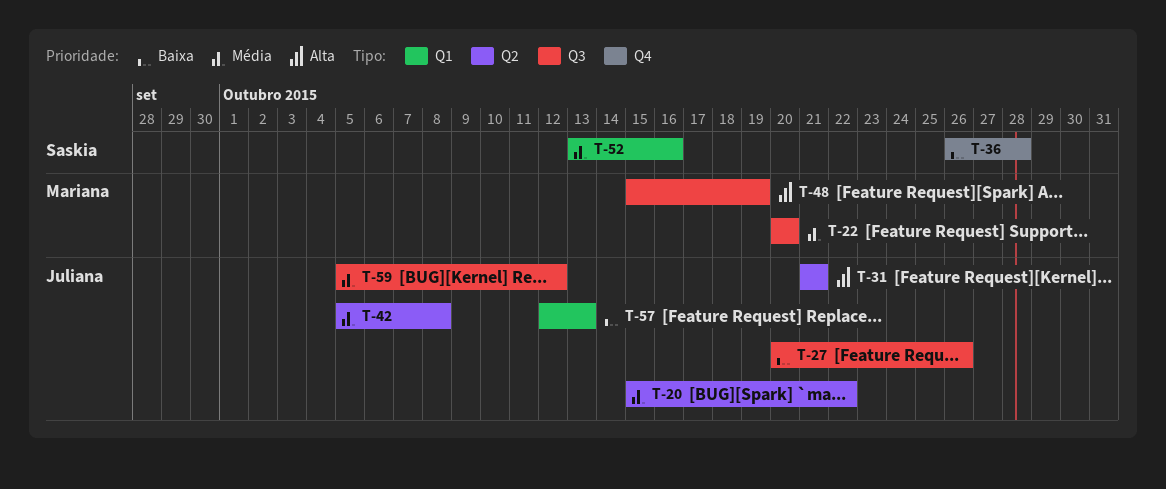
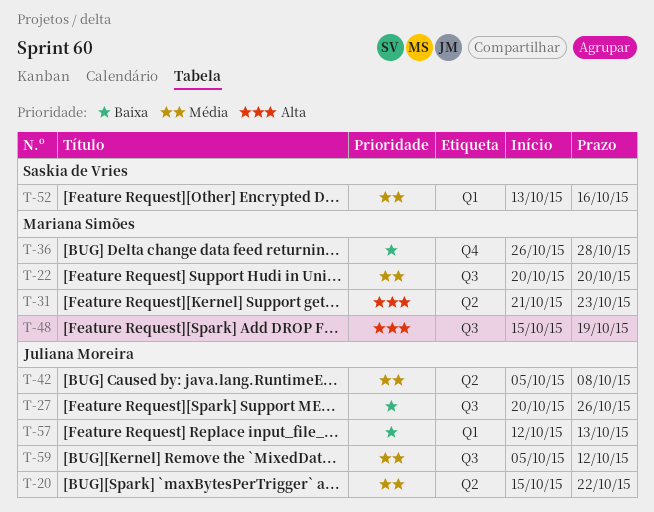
T-31, owner: Juliana Moreira -> Mariana Simões
T-31, due: Oct 21 -> Oct 23
T-36, owner: Saskia de Vries -> Mariana Simões

